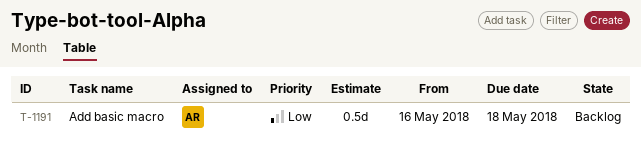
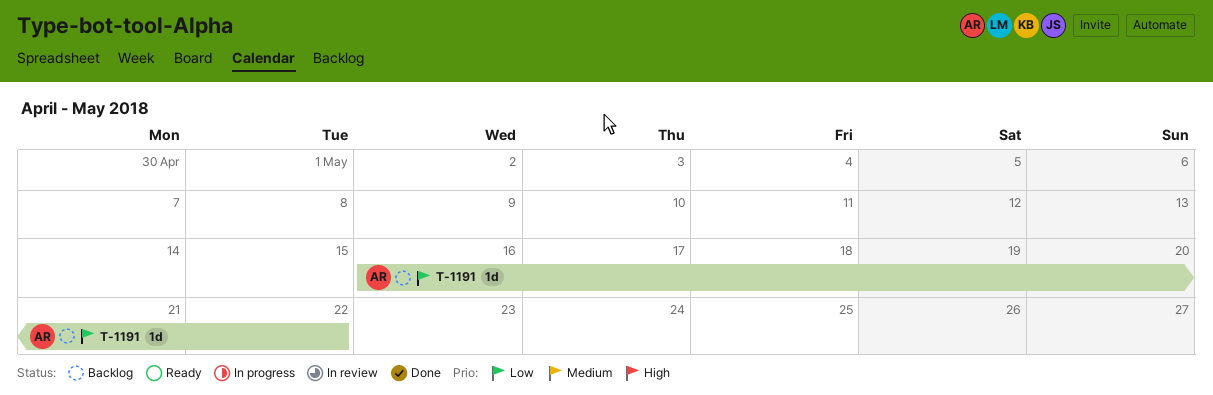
T-1191, estimate: 0.5d -> 1d
T-1191, due: May 18 -> May 22

